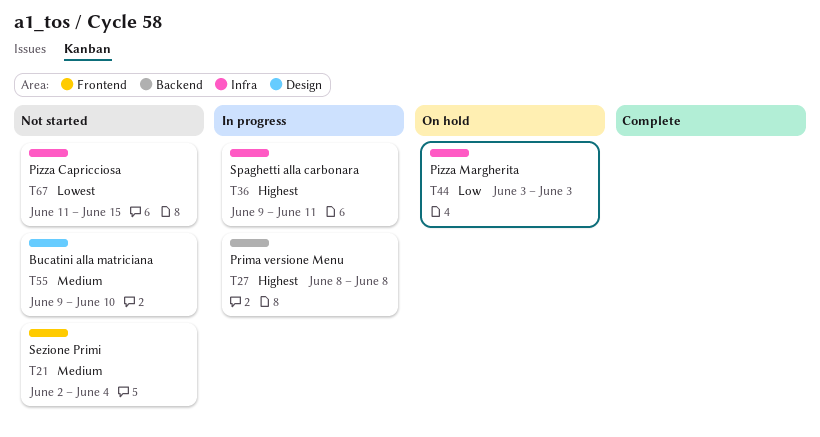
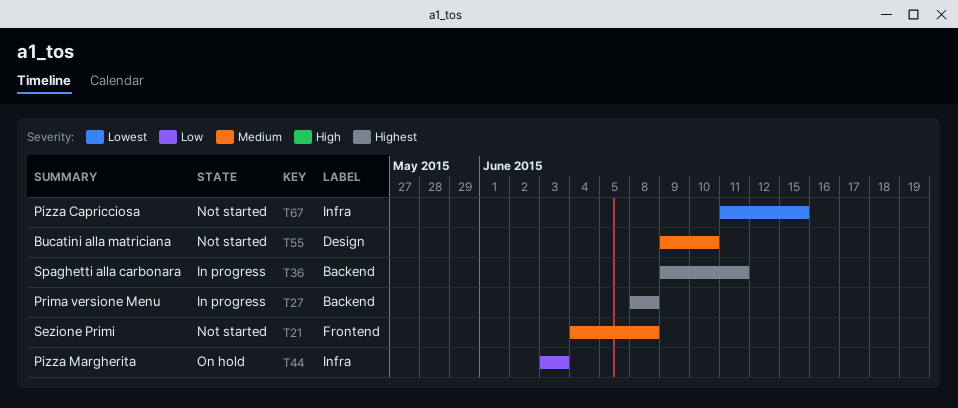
T21, start: Jun 2 -> Jun 4
T21, due: Jun 4 -> Jun 8
T36, label: Infra -> Backend

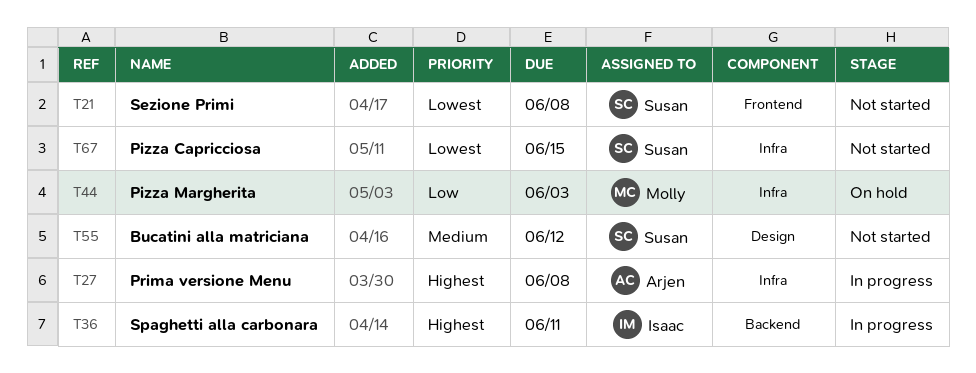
T21, priority: Medium -> Lowest
T27, label: Backend -> Infra
T55, due: Jun 10 -> Jun 12

